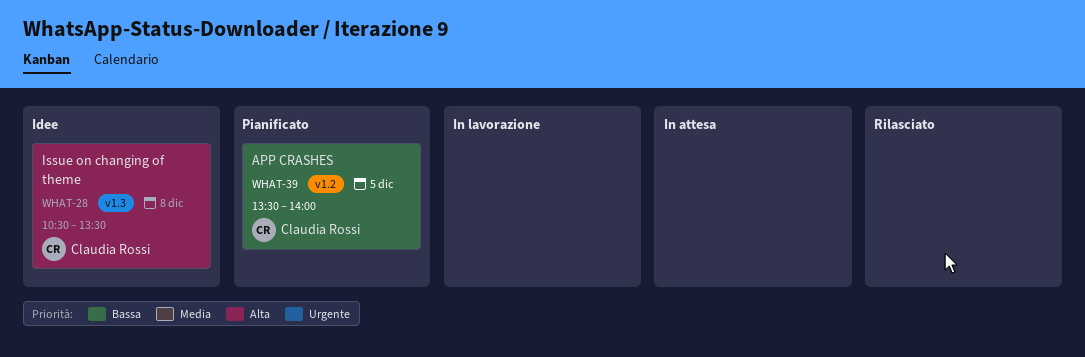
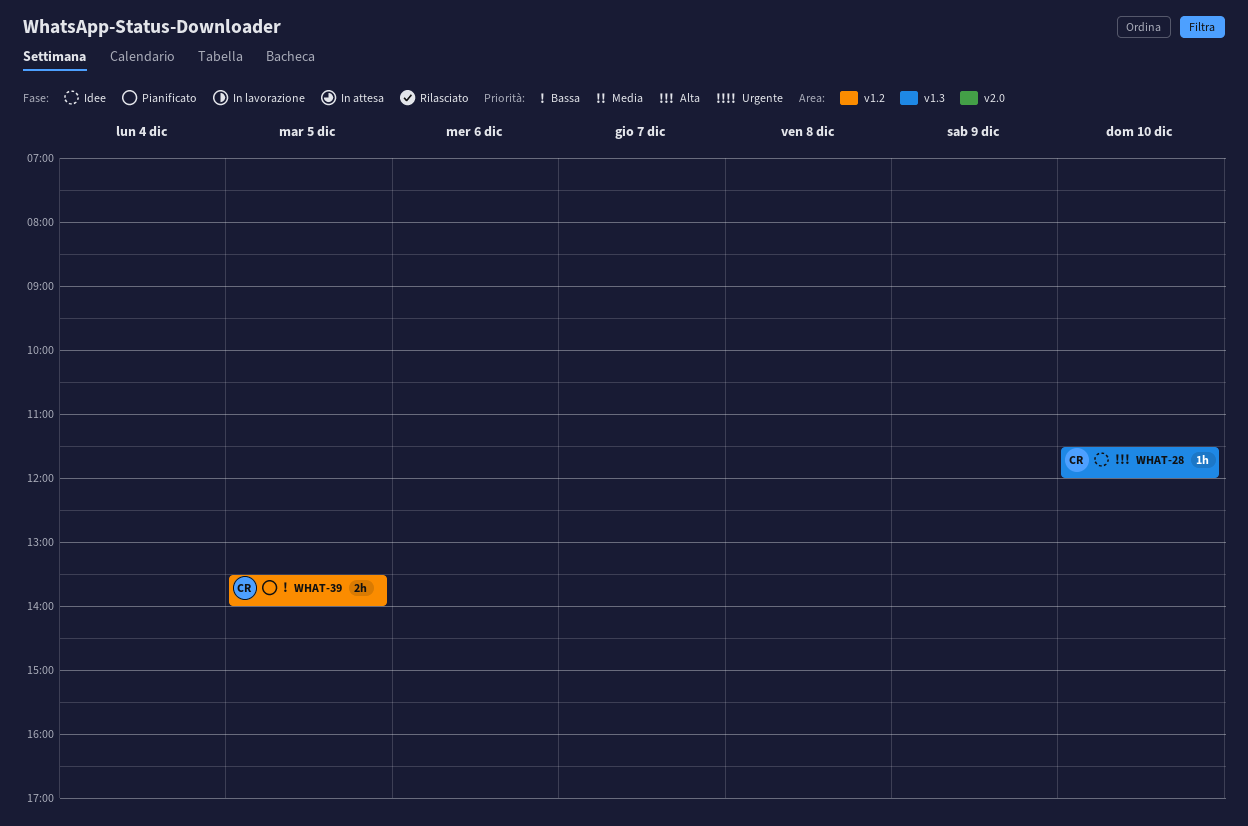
WHAT-28, day: Dec 8 -> Dec 10
WHAT-28, begins: 10:30 -> 11:30
WHAT-28, ends: 13:30 -> 12:00

